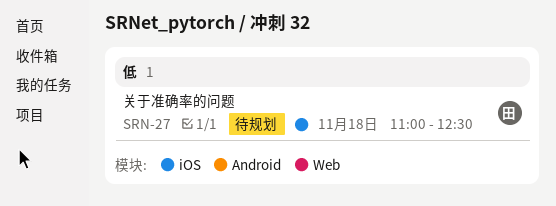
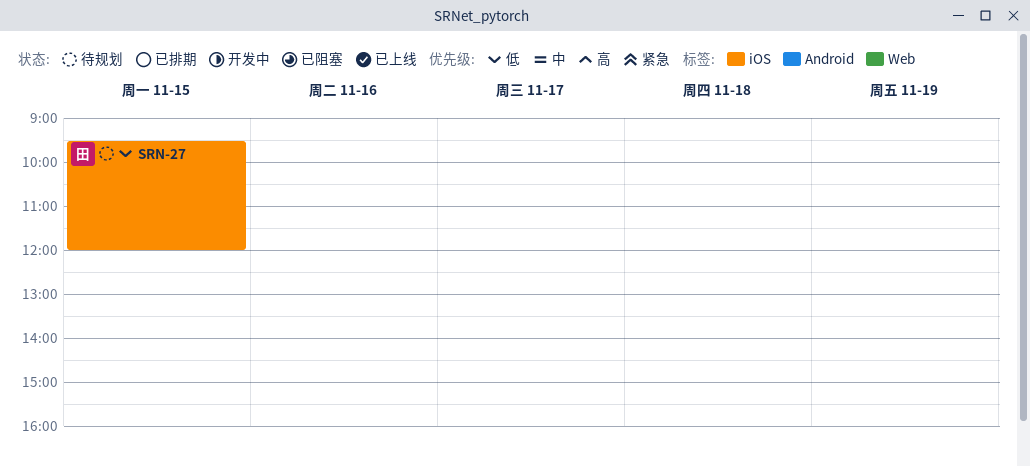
SRN-27, day: Nov 18 -> Nov 15
SRN-27, begins: 11:00 -> 09:30
SRN-27, ends: 12:30 -> 12:00

